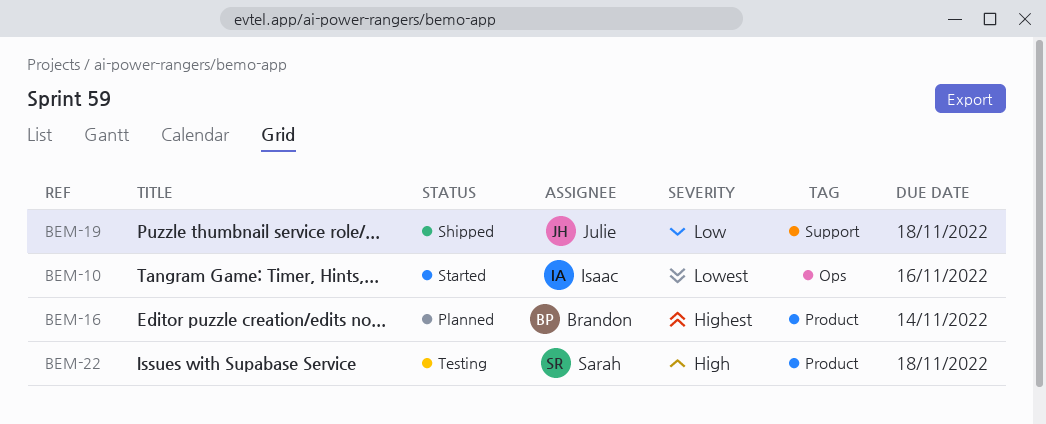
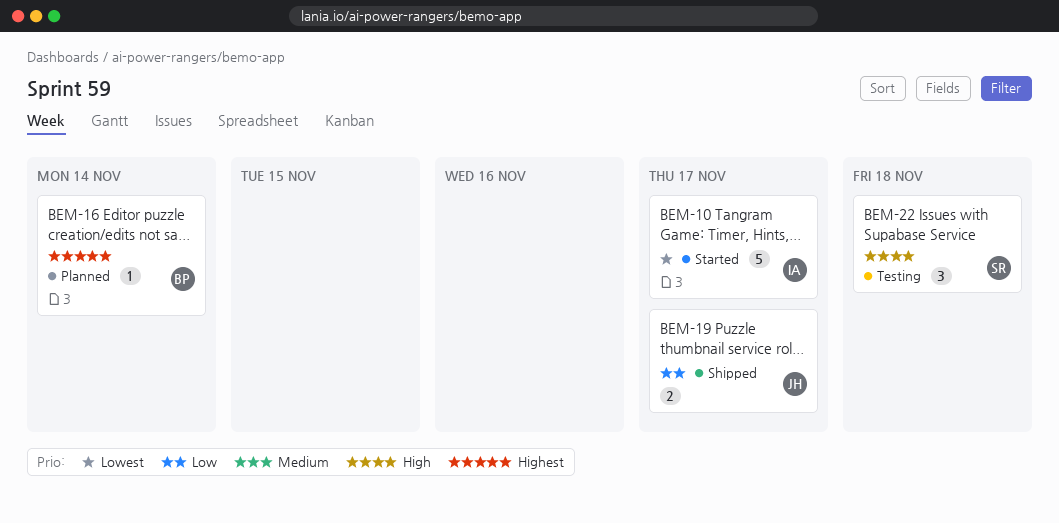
BEM-10, due: Nov 16 -> Nov 17
BEM-19, due: Nov 18 -> Nov 17

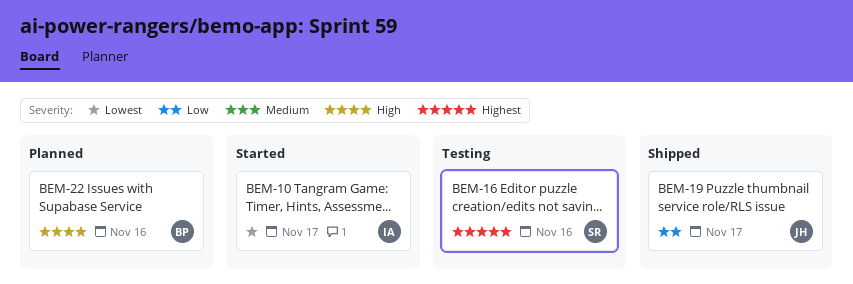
BEM-16, status: Planned -> Testing
BEM-16, owner: BP -> SR
BEM-16, due: Nov 14 -> Nov 16
BEM-22, status: Testing -> Planned
BEM-22, owner: SR -> BP
BEM-22, due: Nov 18 -> Nov 16

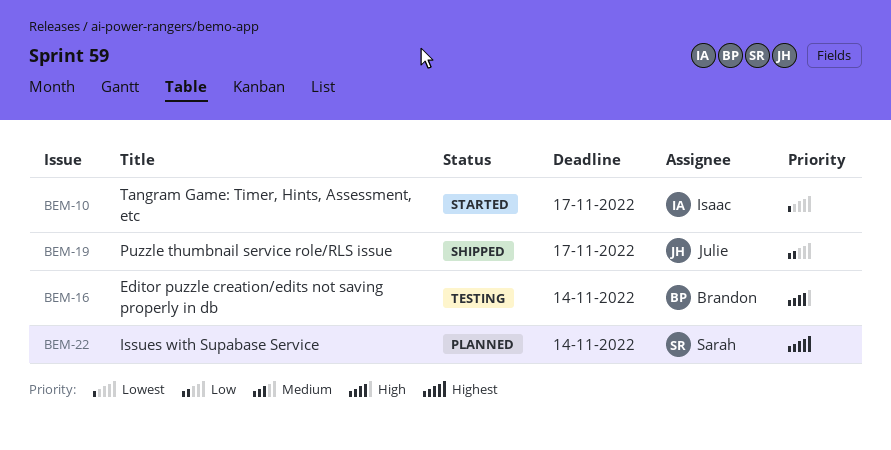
BEM-16, owner: Sarah -> Brandon
BEM-16, priority: Highest -> High
BEM-16, due: Nov 16 -> Nov 14
BEM-22, owner: Brandon -> Sarah
BEM-22, priority: High -> Highest
BEM-22, due: Nov 16 -> Nov 14

